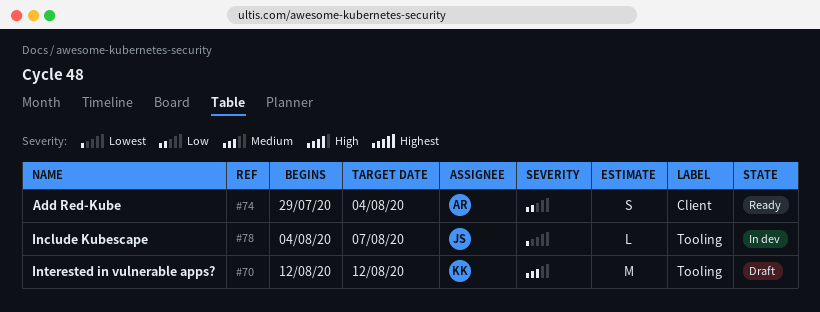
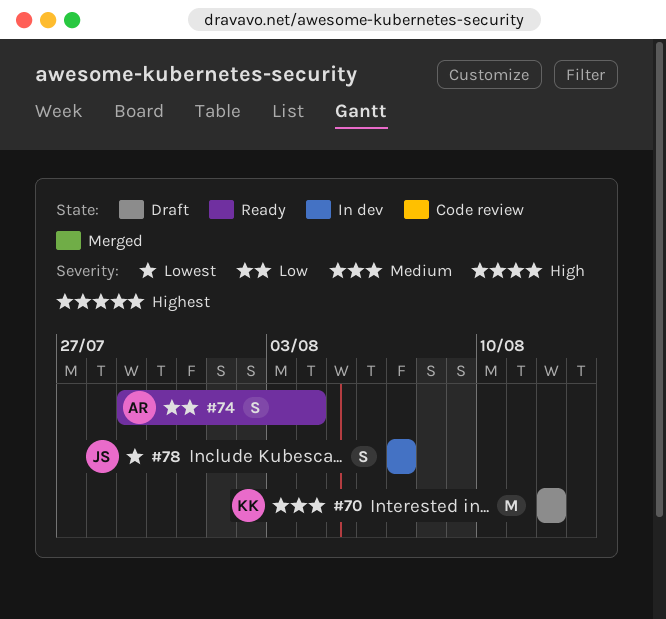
#78, estimate: L -> S
#78, start: Aug 4 -> Aug 7

